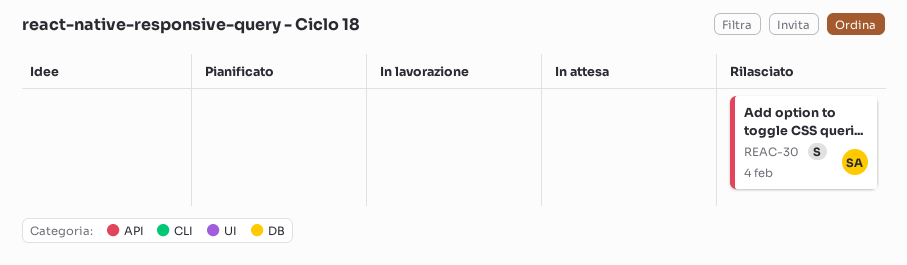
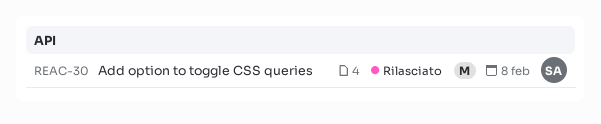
REAC-30, estimate: S -> M
REAC-30, due: Feb 4 -> Feb 8

